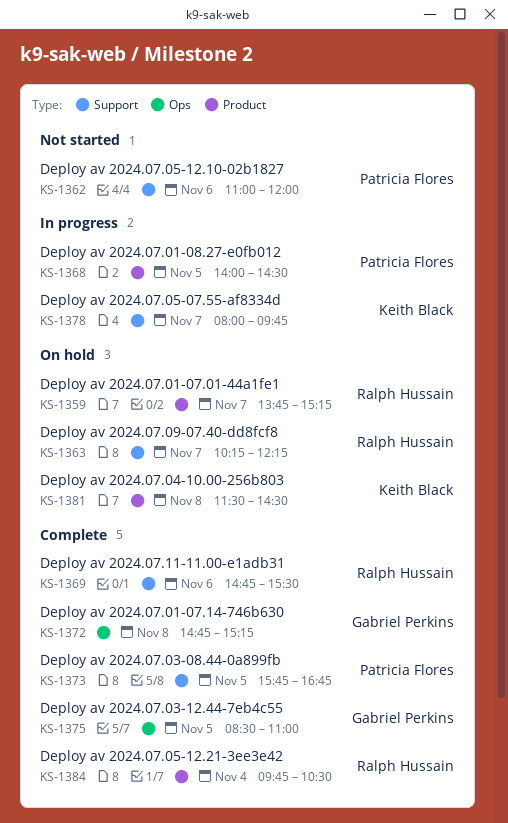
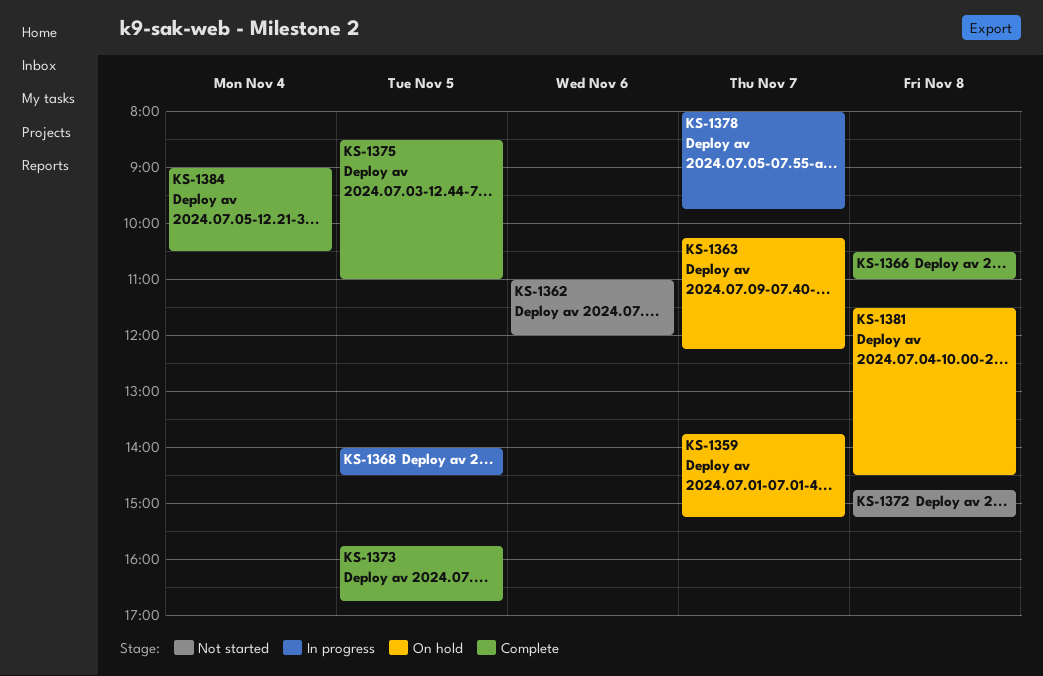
KS-1366: none -> present
KS-1369: present -> none
KS-1372, status: Complete -> Not started
KS-1384, begins: 09:45 -> 09:00

